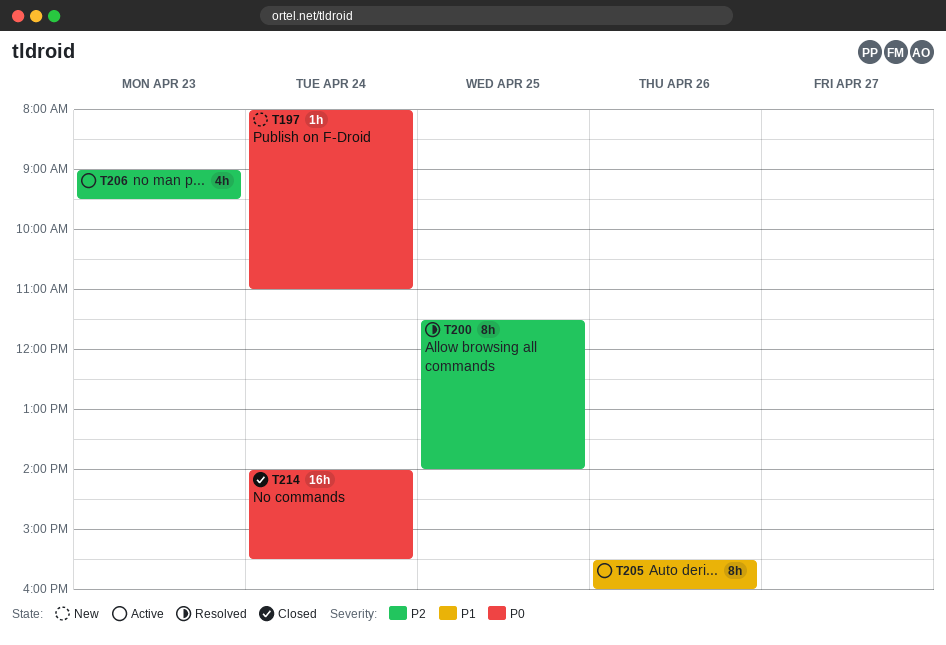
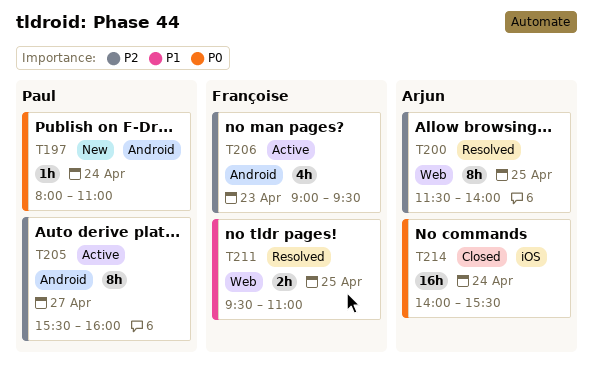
T205, priority: P1 -> P2
T205, day: Apr 26 -> Apr 27
T211: none -> present

